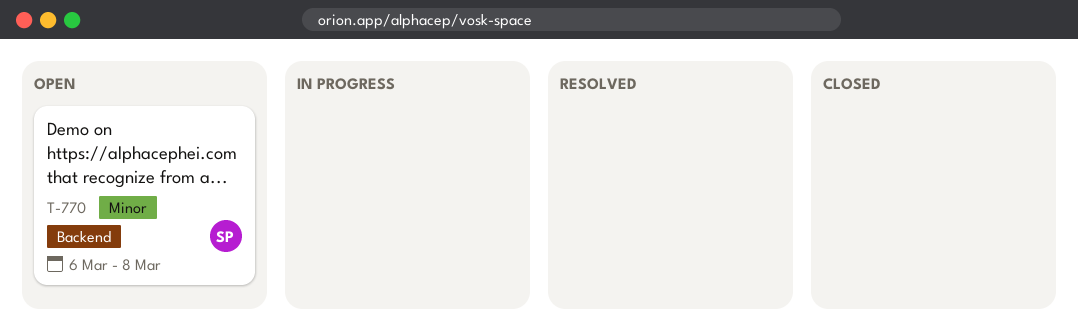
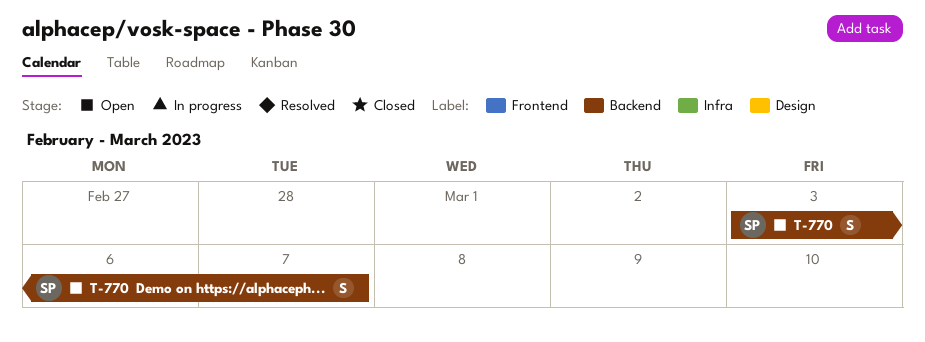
T-770, start: Mar 6 -> Mar 3
T-770, due: Mar 8 -> Mar 7

